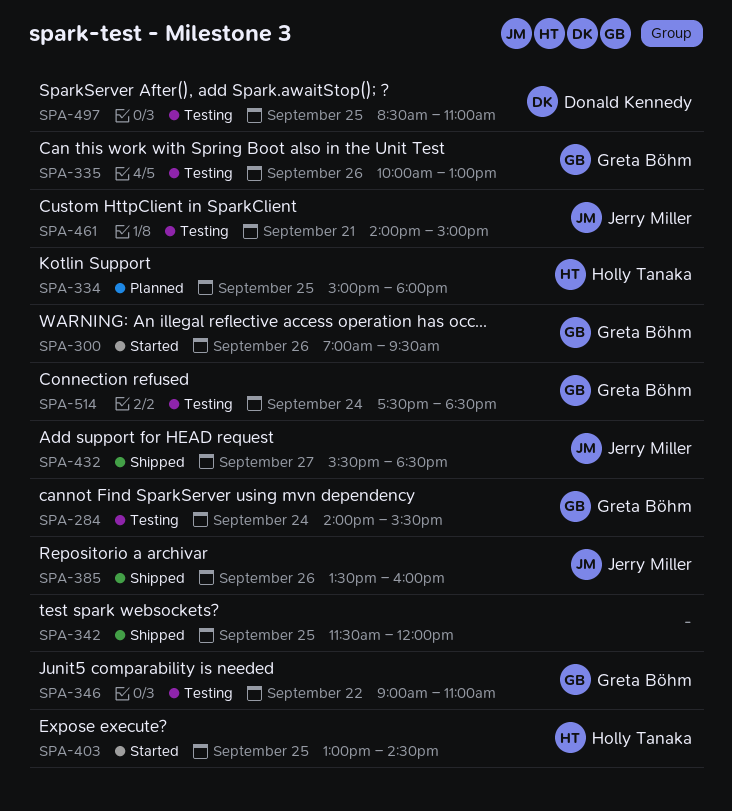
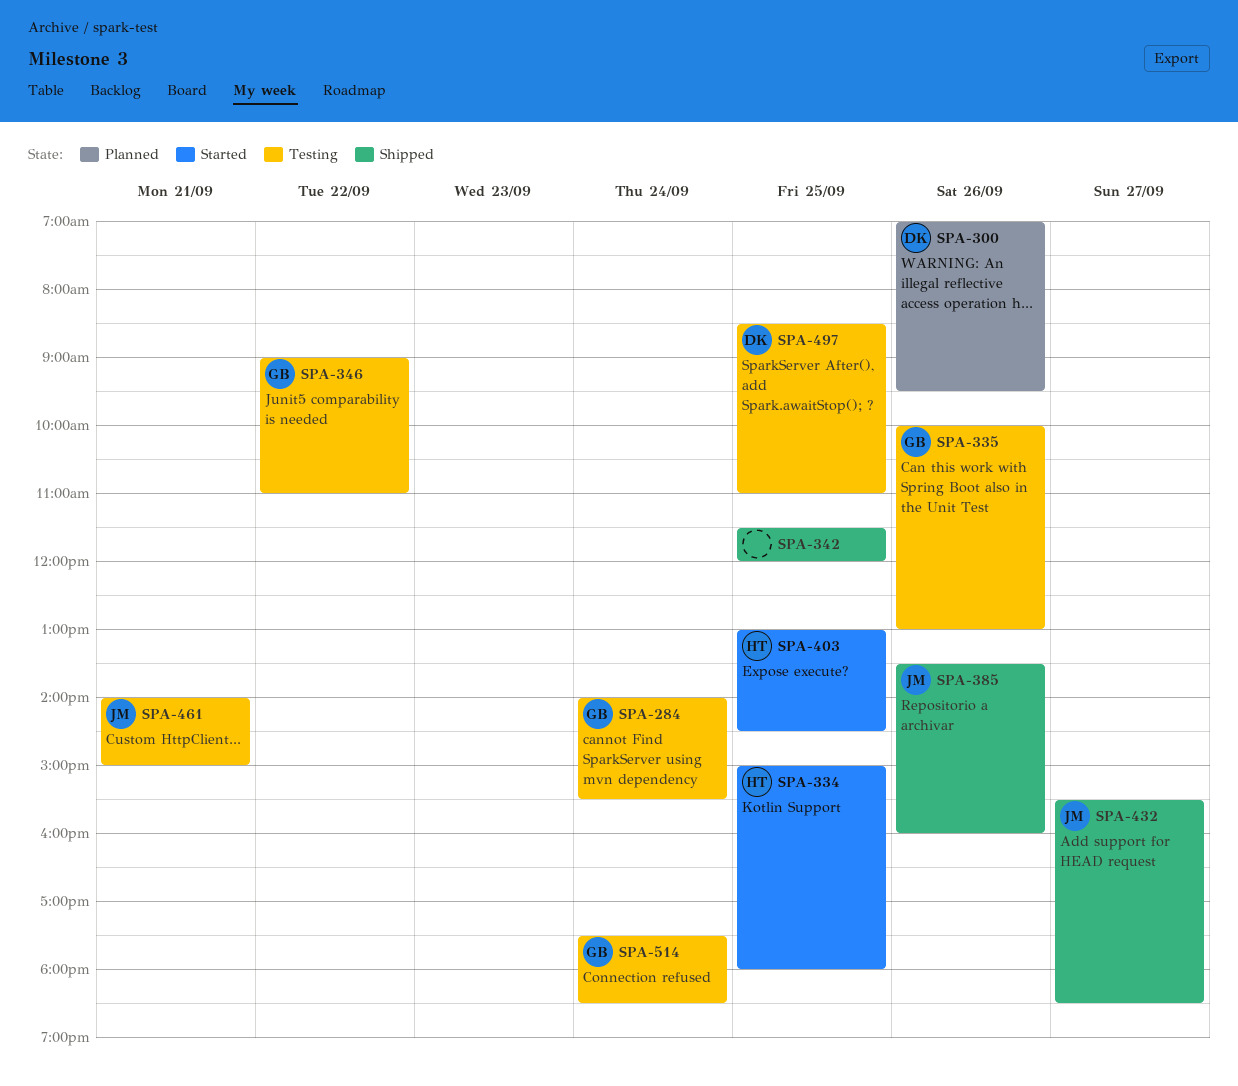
SPA-300, status: Started -> Planned
SPA-300, owner: Greta Böhm -> Donald Kennedy
SPA-334, status: Planned -> Started

